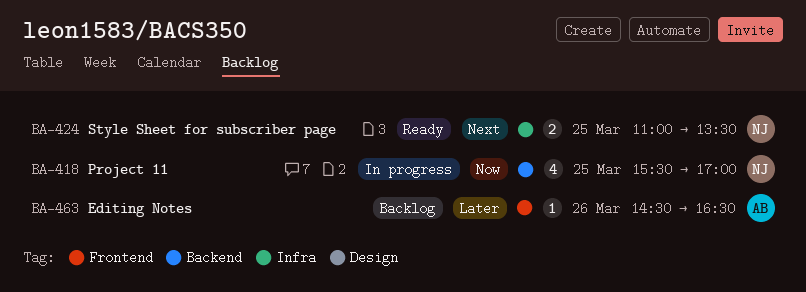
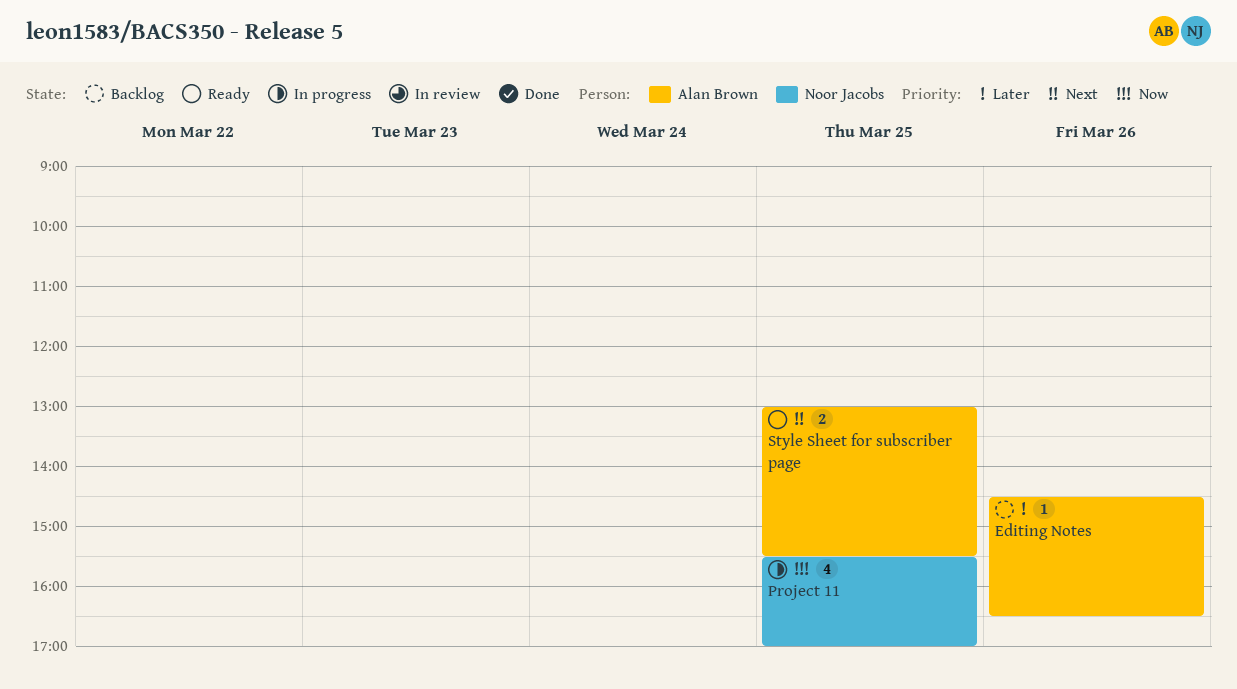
Style Sheet for subscriber page, owner: Noor Jacobs -> Alan Brown
Style Sheet for subscriber page, begins: 11:00 -> 13:00
Style Sheet for subscriber page, ends: 13:30 -> 15:30

